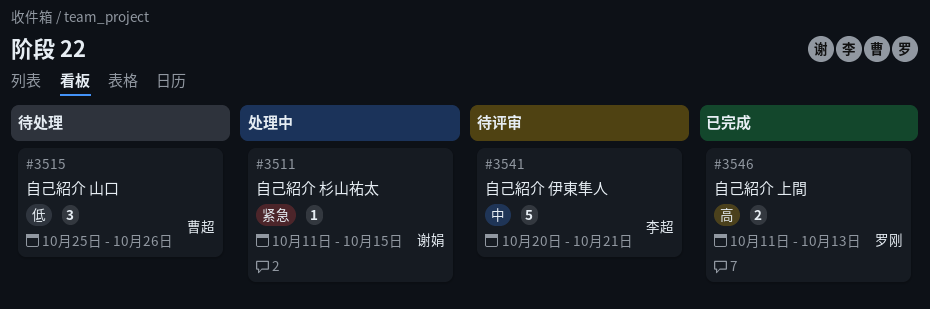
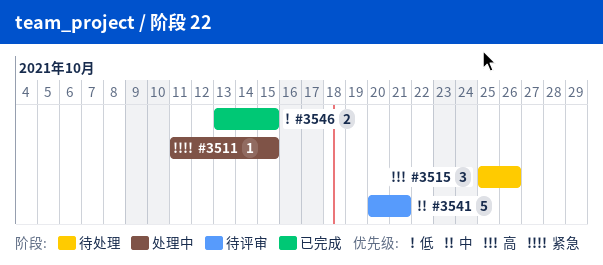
#3515, priority: 低 -> 高
#3546, priority: 高 -> 低
#3546, start: Oct 11 -> Oct 13
#3546, due: Oct 13 -> Oct 15

